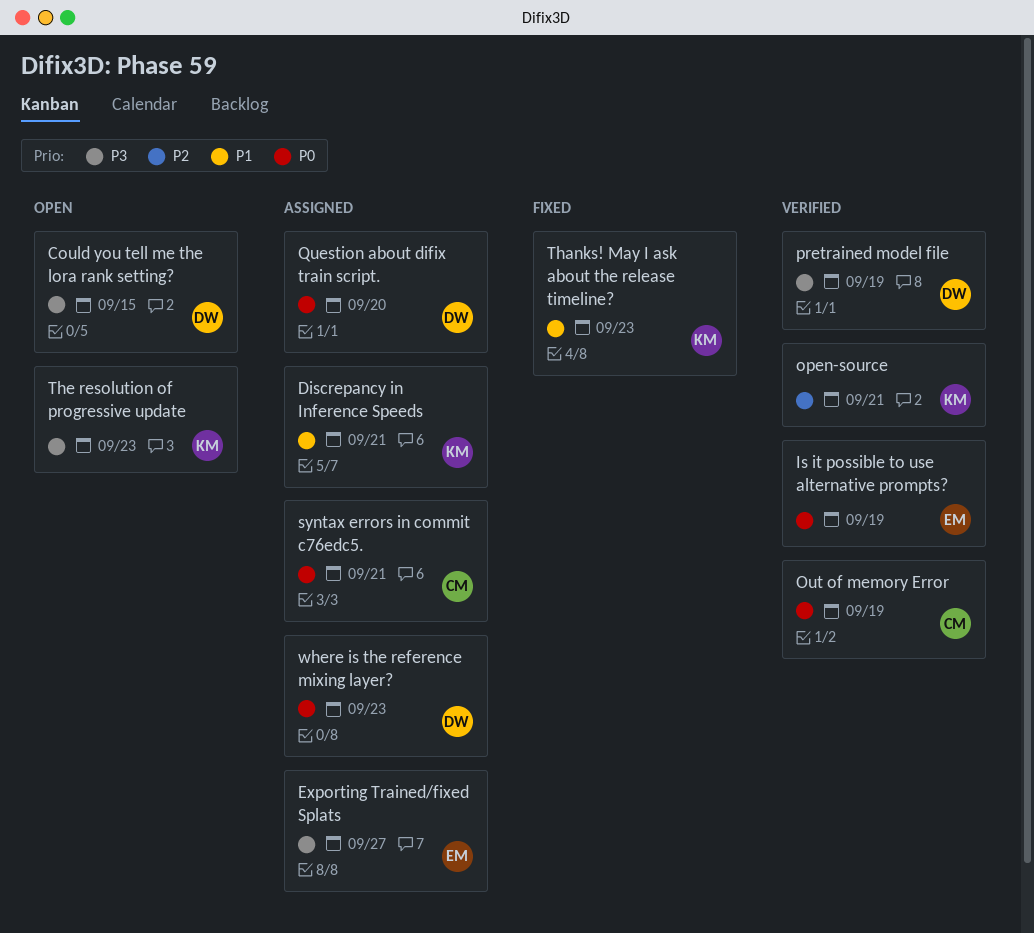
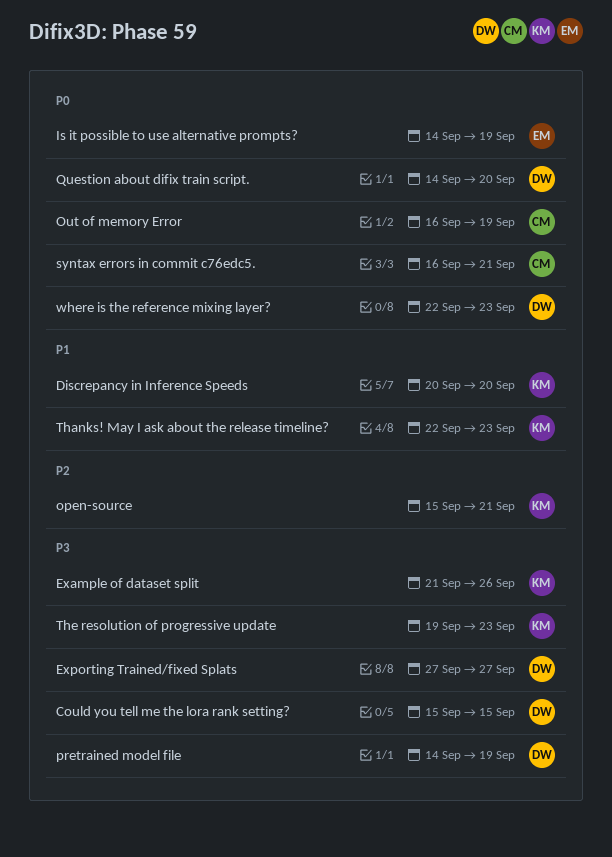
Discrepancy in Inference Speeds, due: Sep 21 -> Sep 20
Example of dataset split: none -> present
Exporting Trained/fixed Splats, owner: EM -> DW

